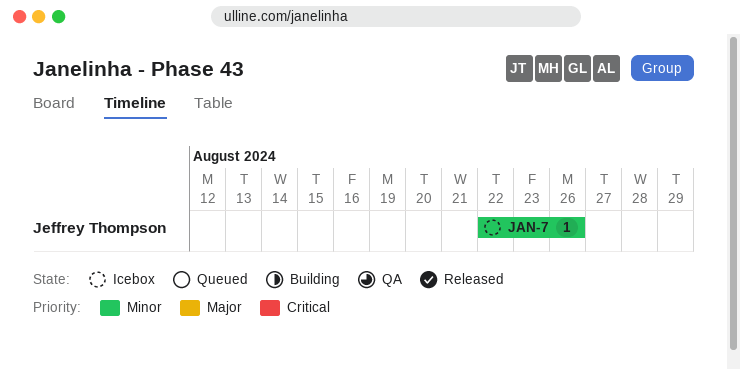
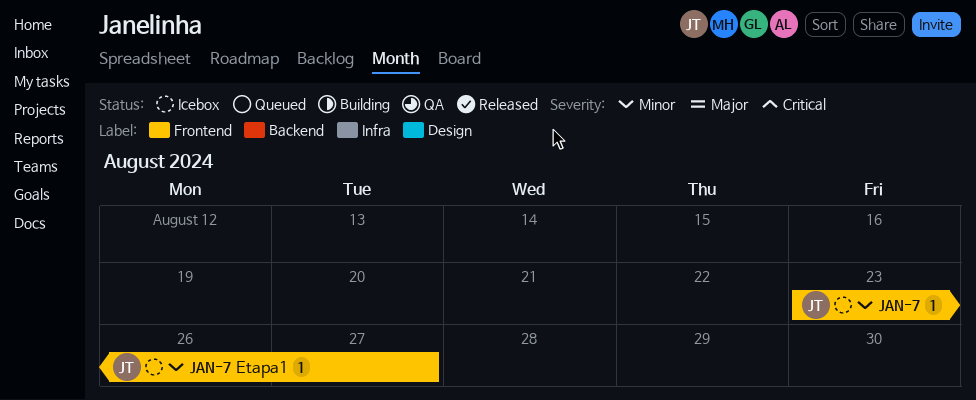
JAN-7, start: Aug 22 -> Aug 23
JAN-7, due: Aug 26 -> Aug 27

